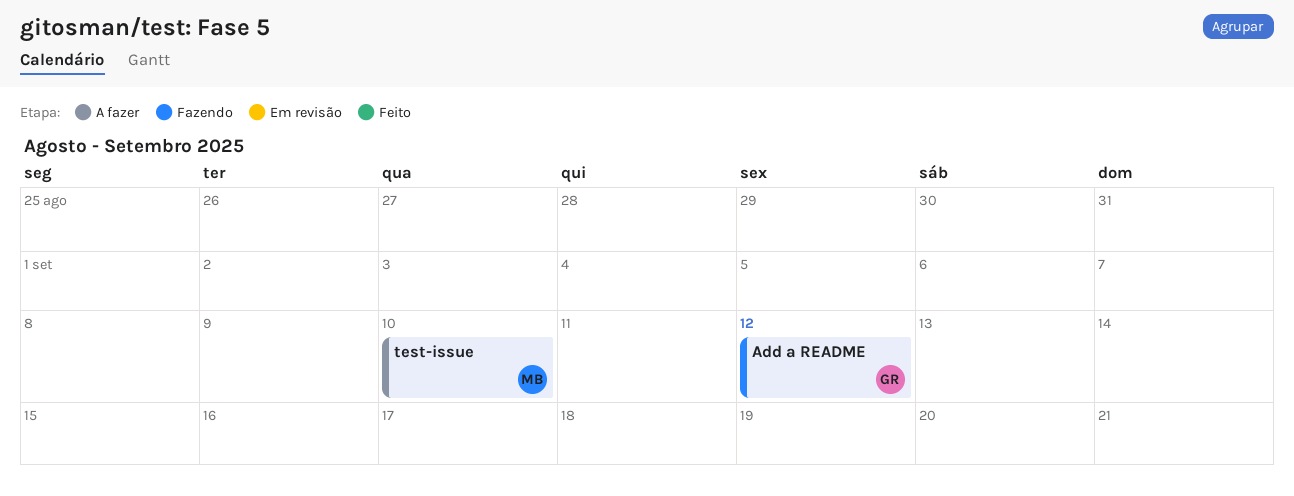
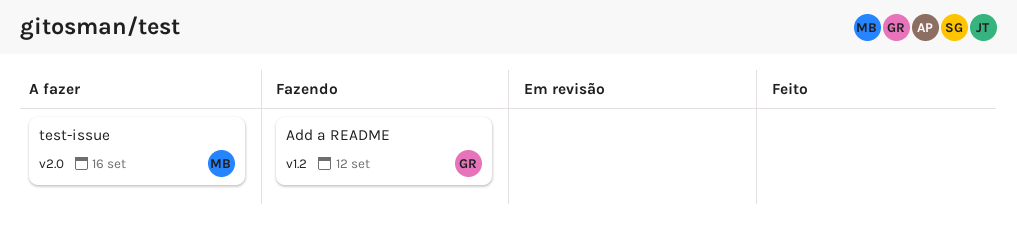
test-issue, due: Sep 10 -> Sep 16

